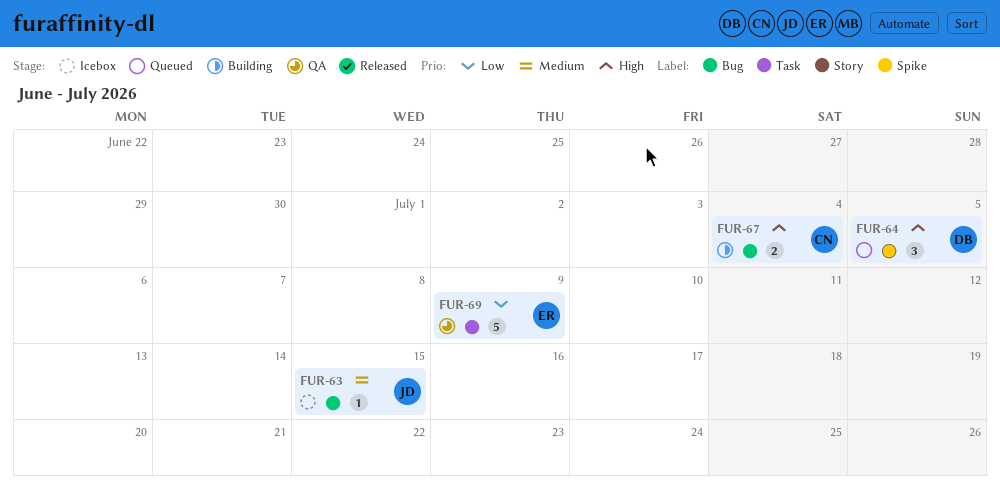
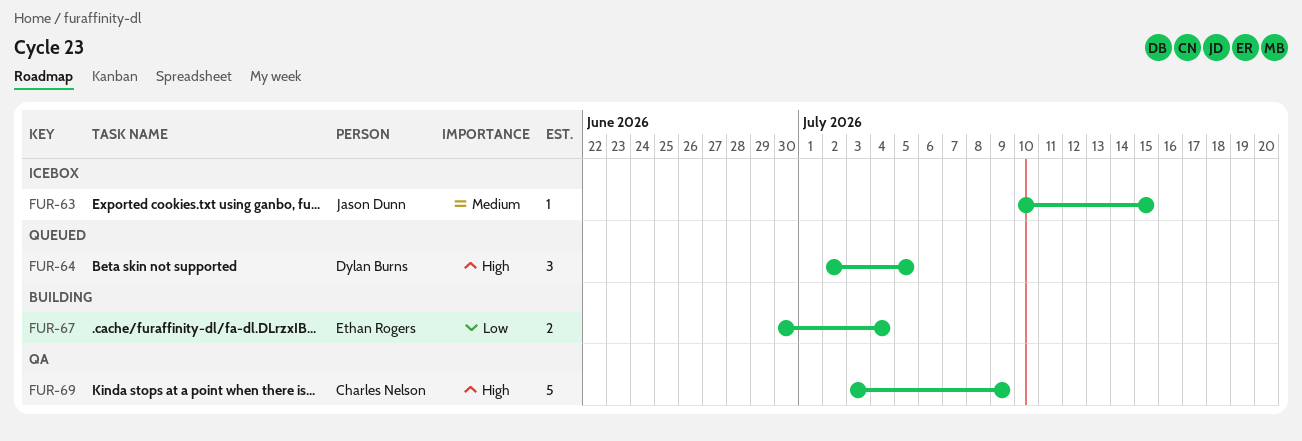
FUR-67, owner: Charles Nelson -> Ethan Rogers
FUR-67, priority: High -> Low
FUR-69, owner: Ethan Rogers -> Charles Nelson
FUR-69, priority: Low -> High

